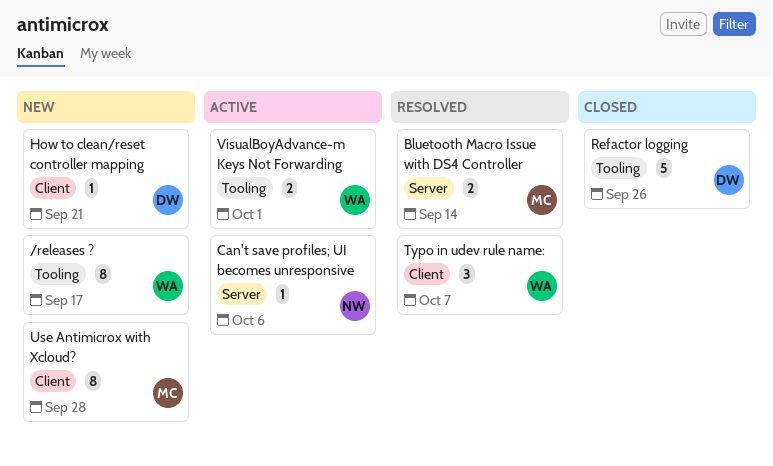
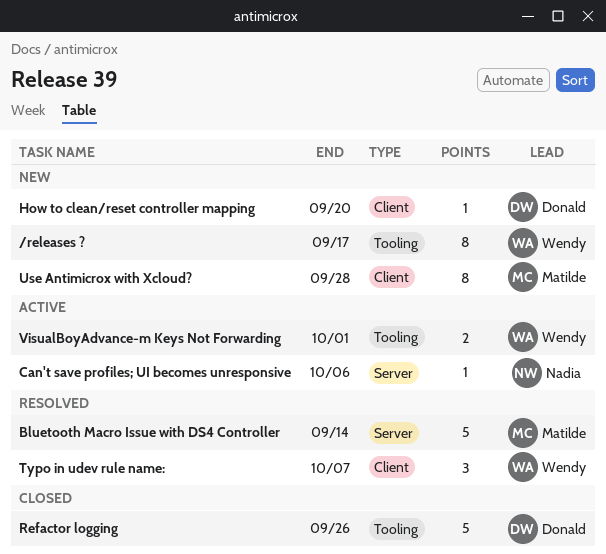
Bluetooth Macro Issue with DS4 Controller, estimate: 2 -> 5
How to clean/reset controller mapping, due: Sep 21 -> Sep 20

